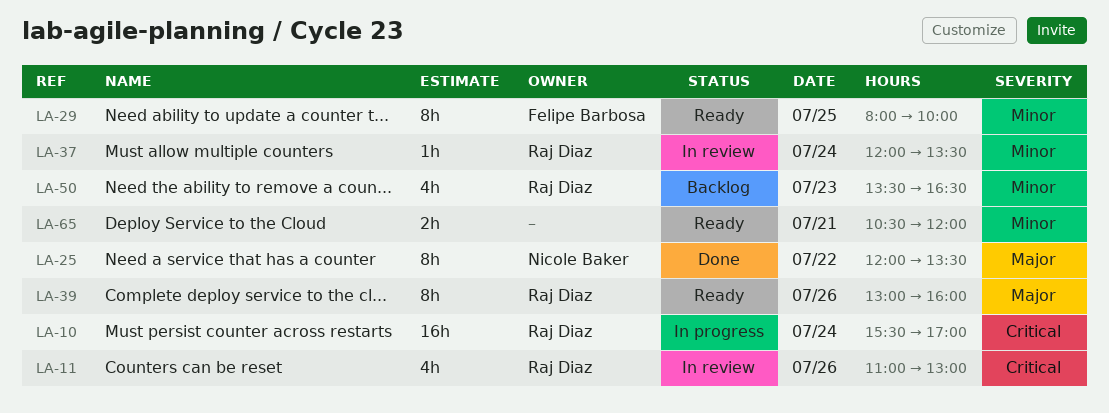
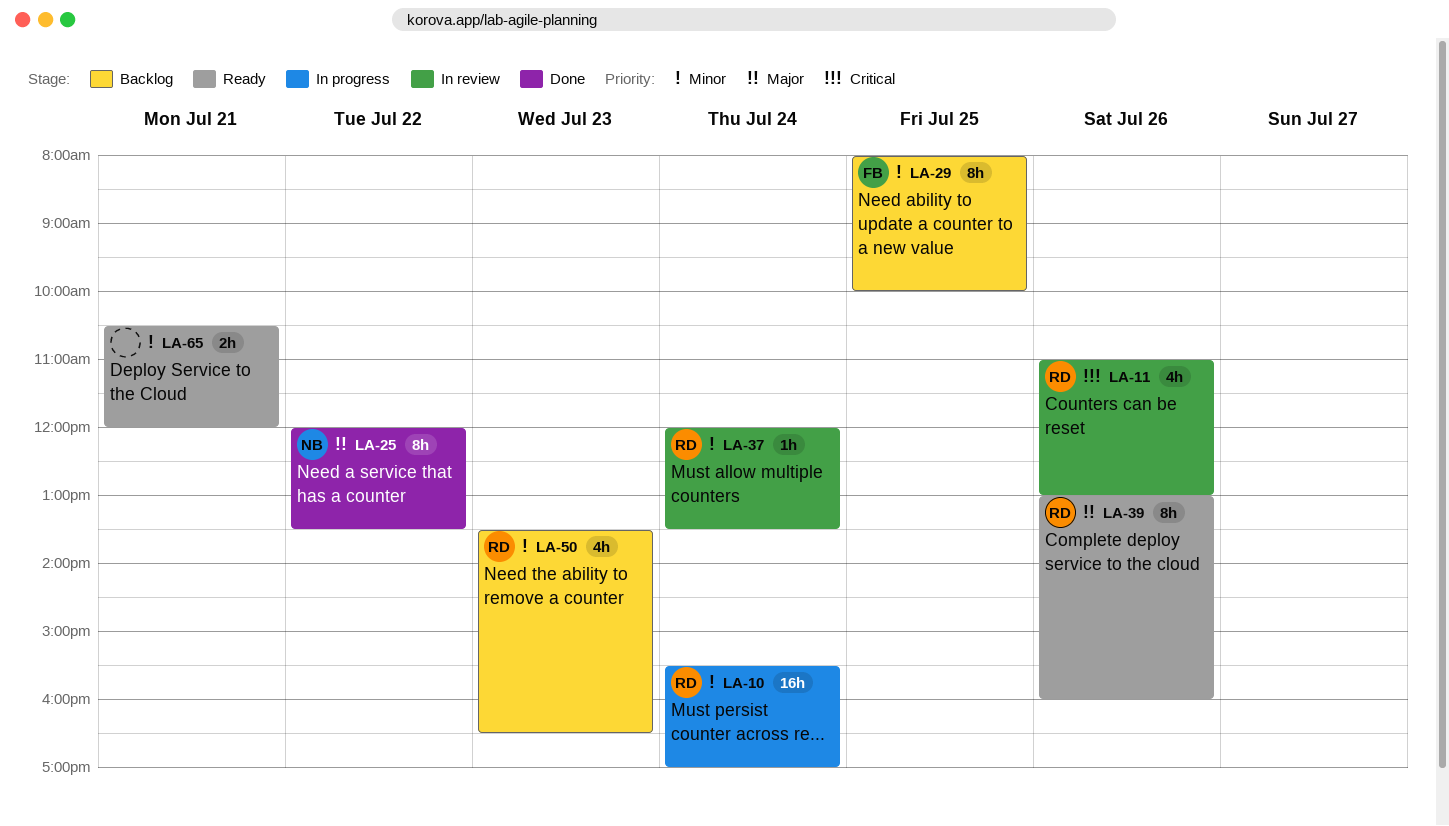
LA-10, priority: Critical -> Minor
LA-29, status: Ready -> Backlog

